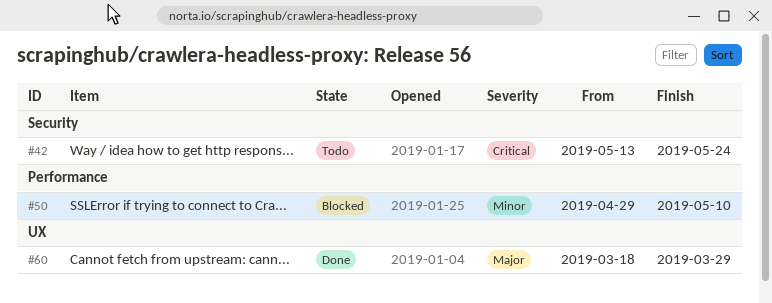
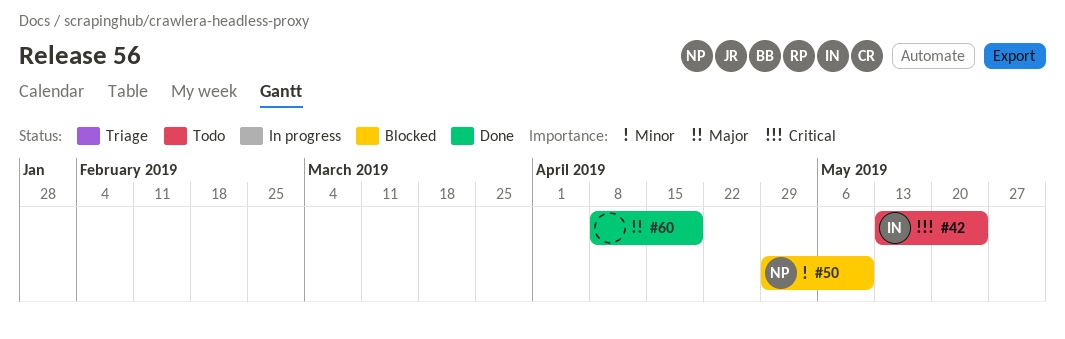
#60, start: Mar 18 -> Apr 8
#60, due: Mar 29 -> Apr 19

